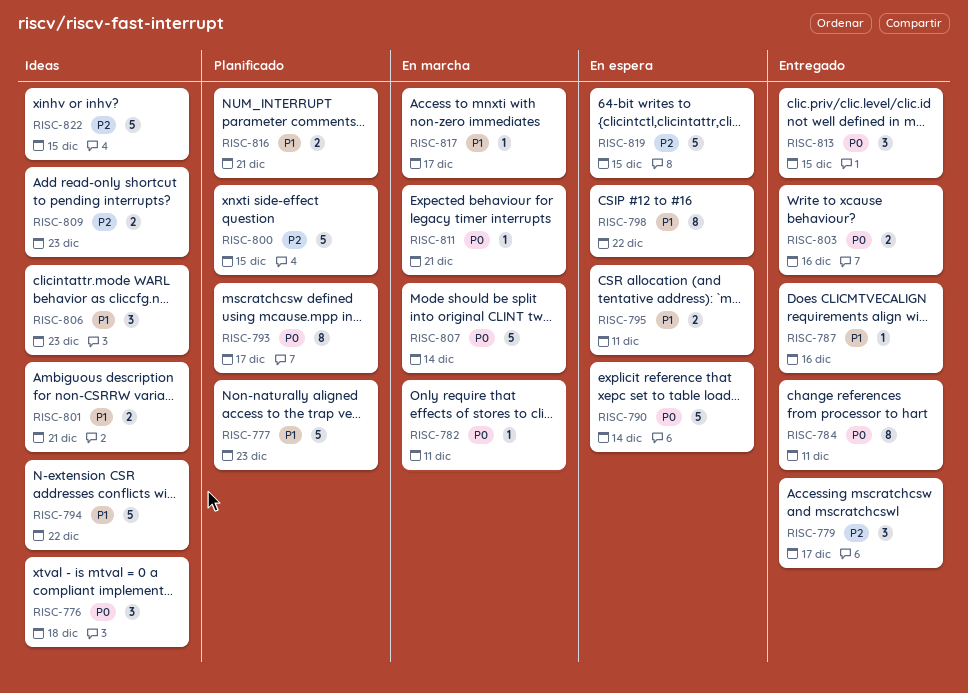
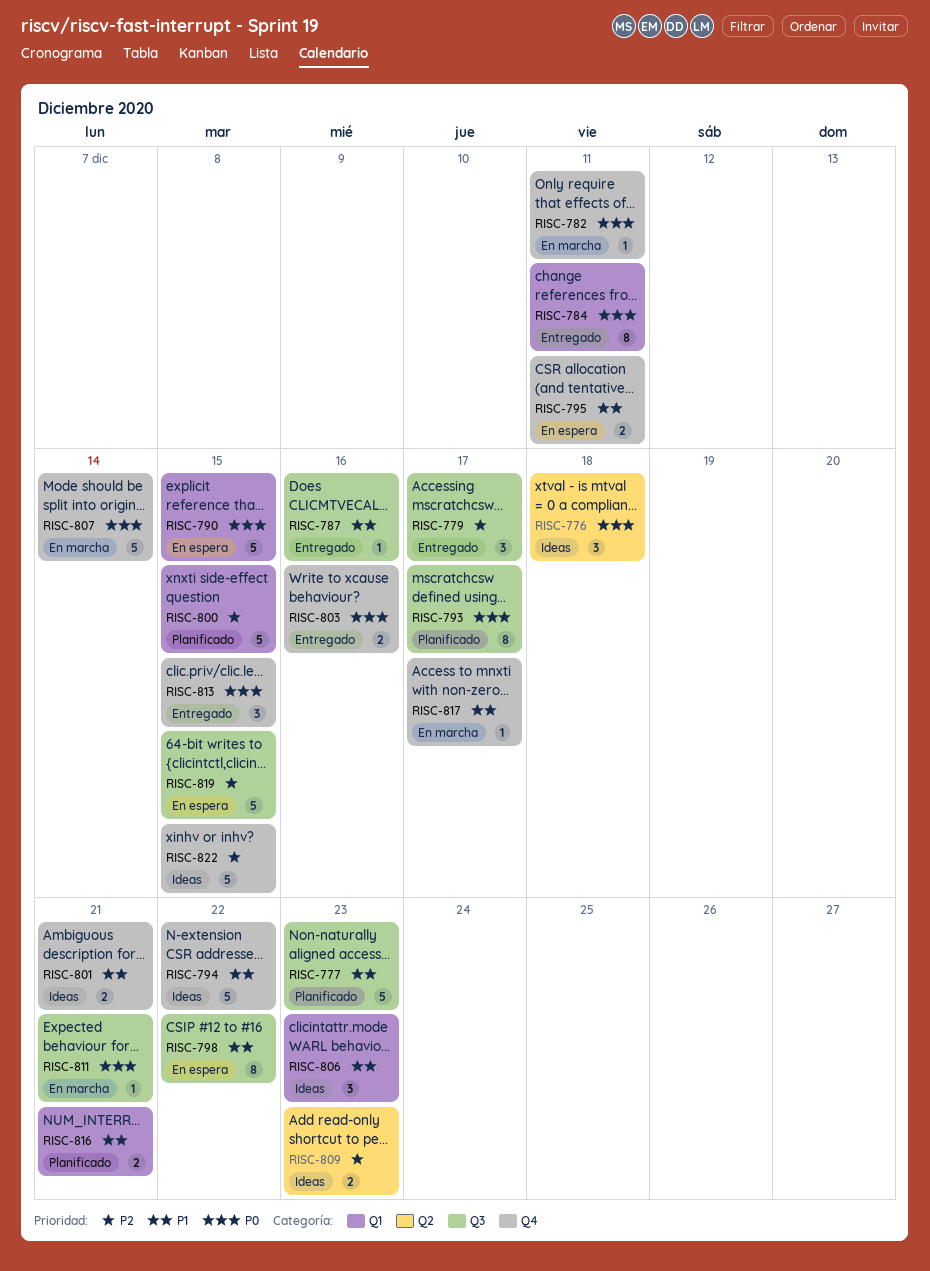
RISC-790, due: Dec 14 -> Dec 15

